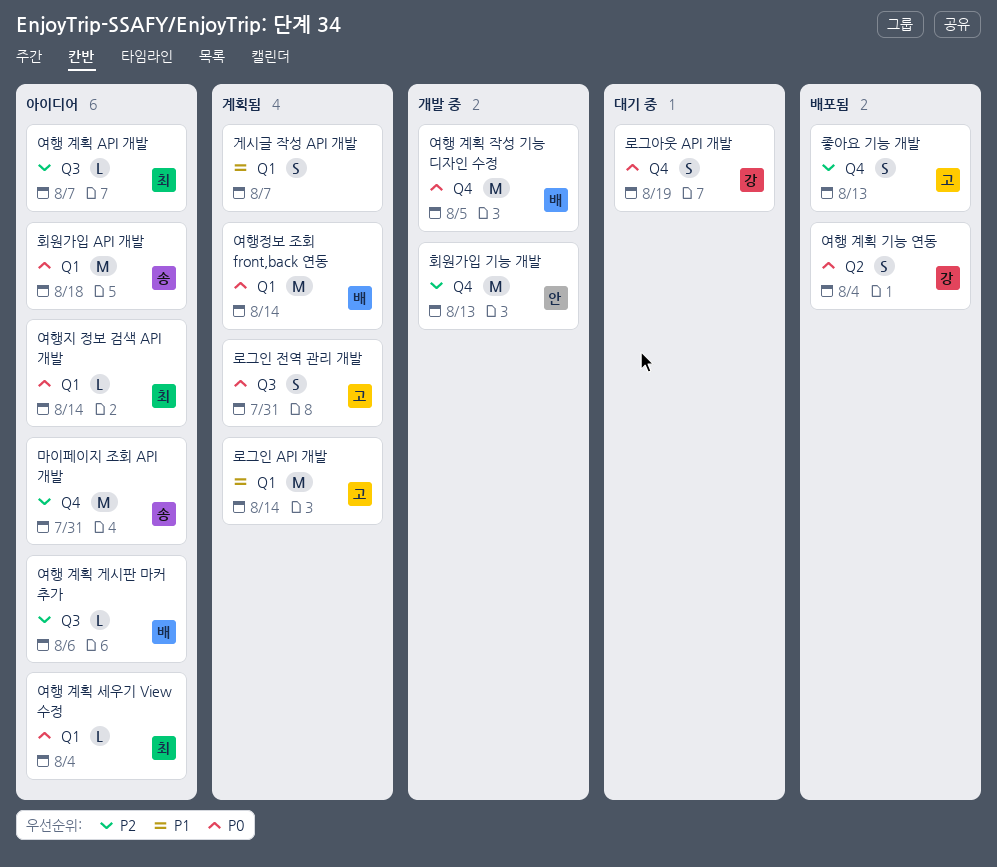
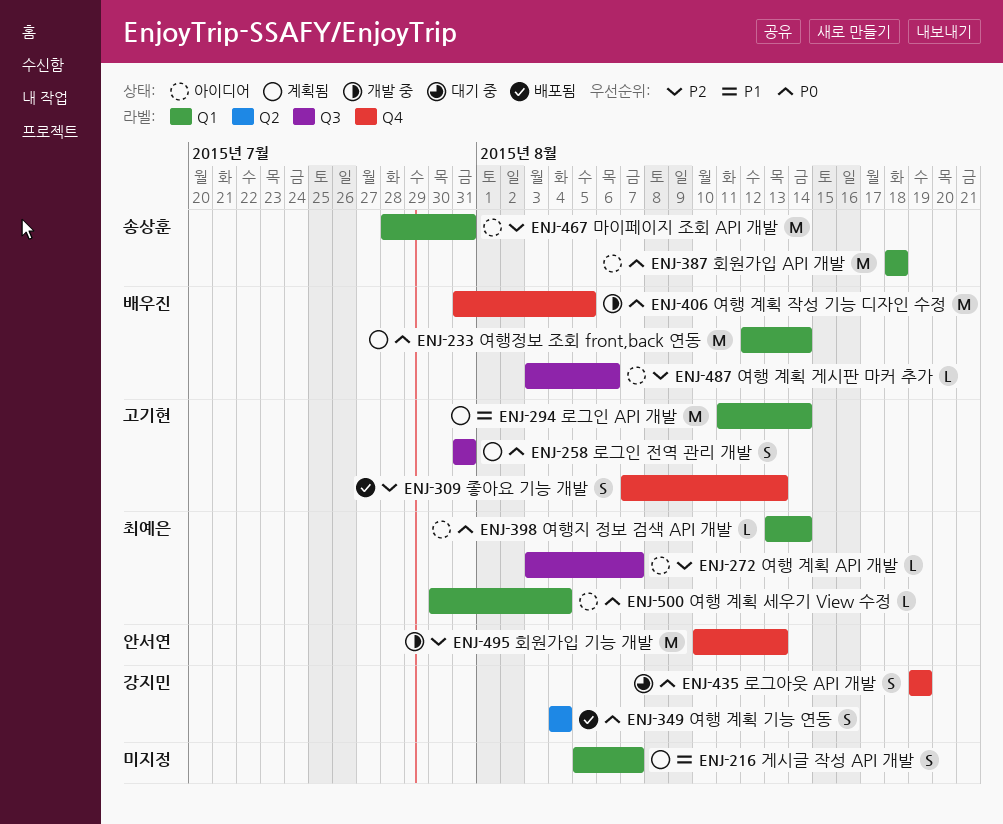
마이페이지 조회 API 개발, label: Q4 -> Q1

